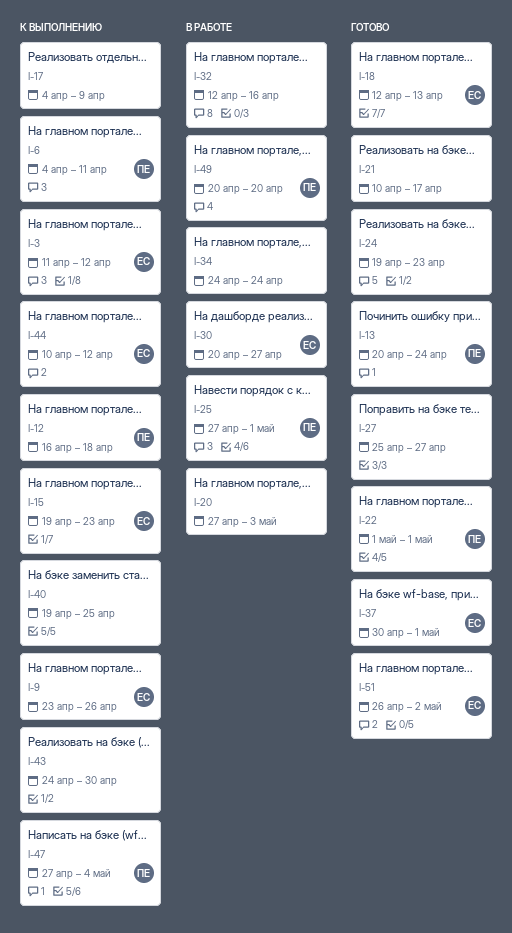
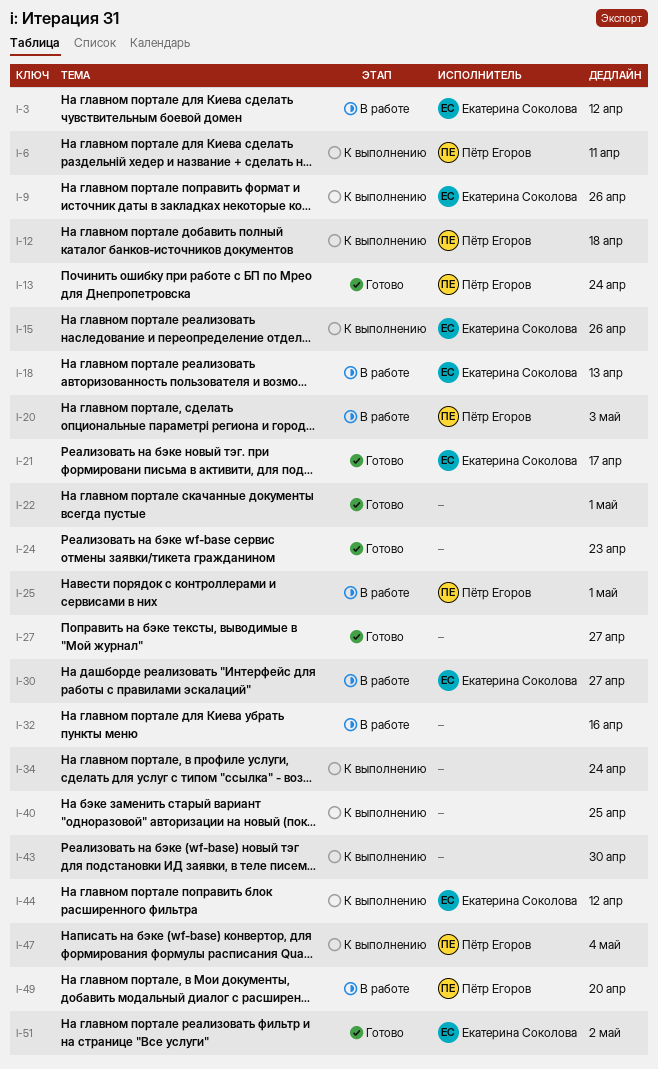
I-3, status: К выполнению -> В работе
I-15, due: Apr 23 -> Apr 26
I-17: present -> none
I-18, status: Готово -> В работе
I-20, owner: none -> Пётр Егоров
I-21, owner: none -> Екатерина Соколова
I-22, owner: Пётр Егоров -> none
I-34, status: В работе -> К выполнению
I-37: present -> none

